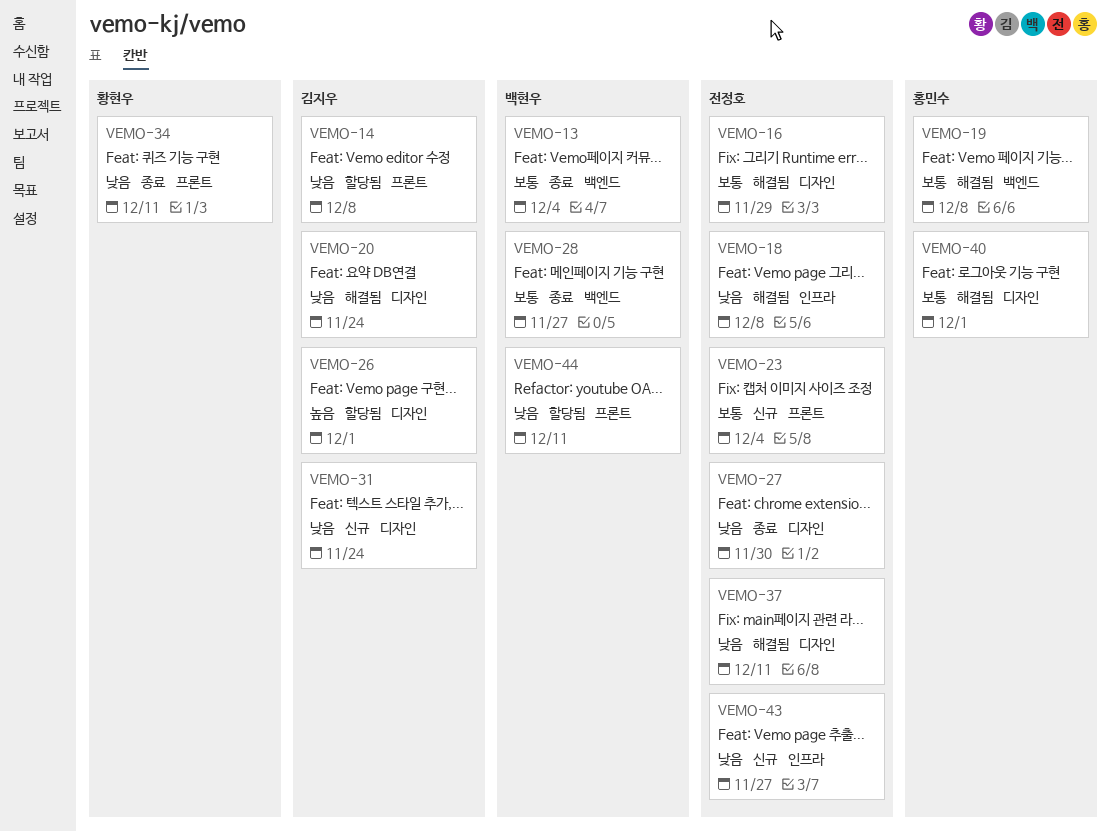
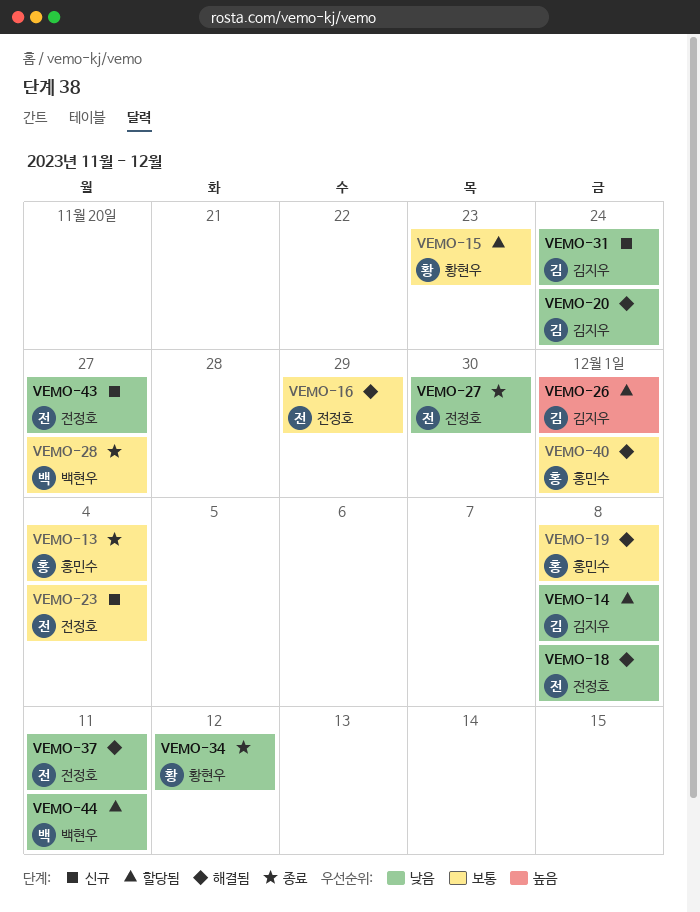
VEMO-13, owner: 백현우 -> 홍민수
VEMO-15: none -> present
VEMO-34, due: Dec 11 -> Dec 12

